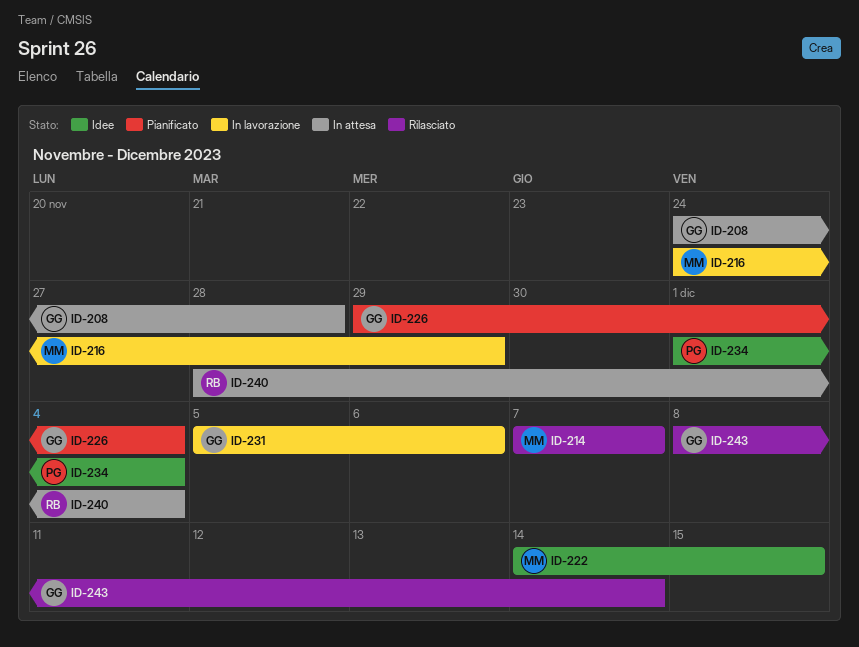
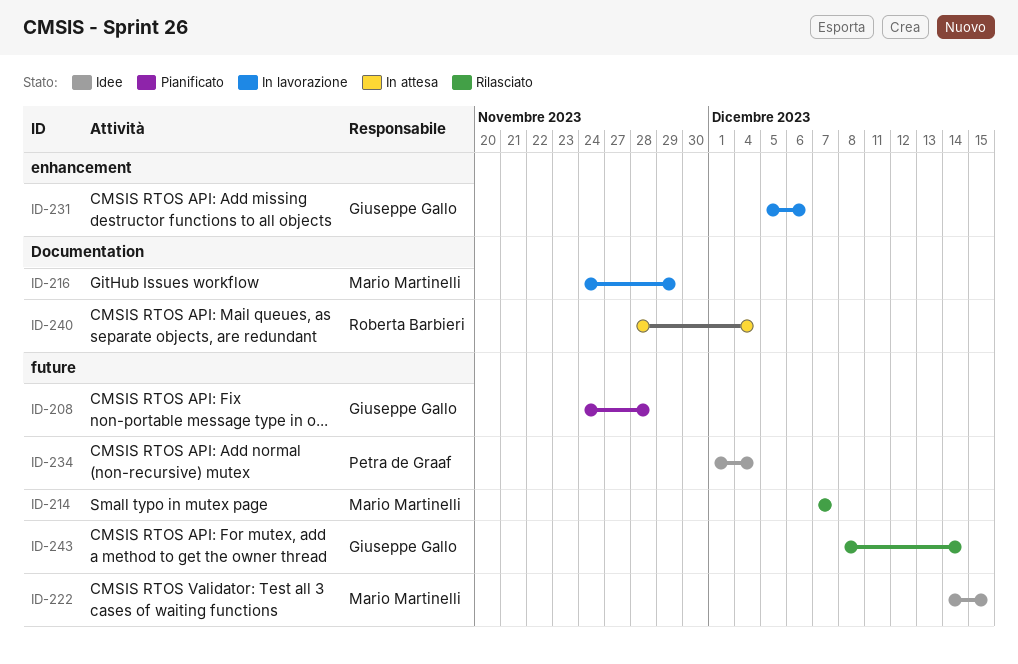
ID-208, status: In attesa -> Pianificato
ID-226: present -> none

